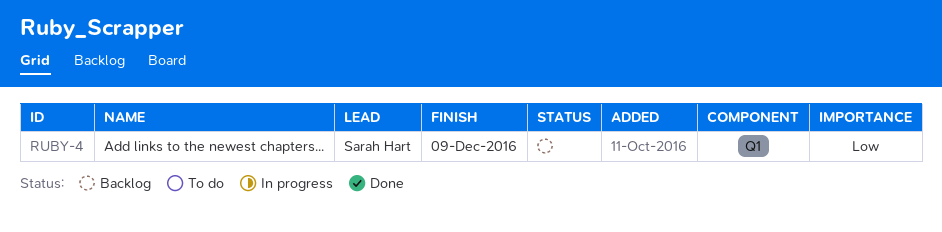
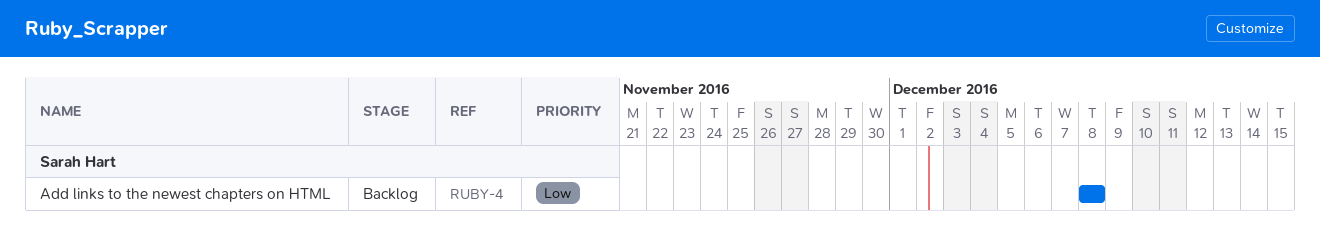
RUBY-4, due: Dec 9 -> Dec 8

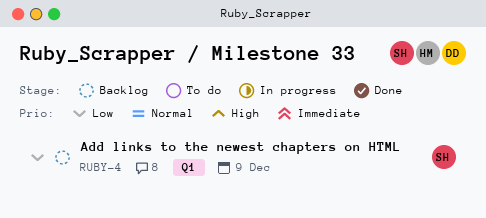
RUBY-4, due: Dec 8 -> Dec 9

